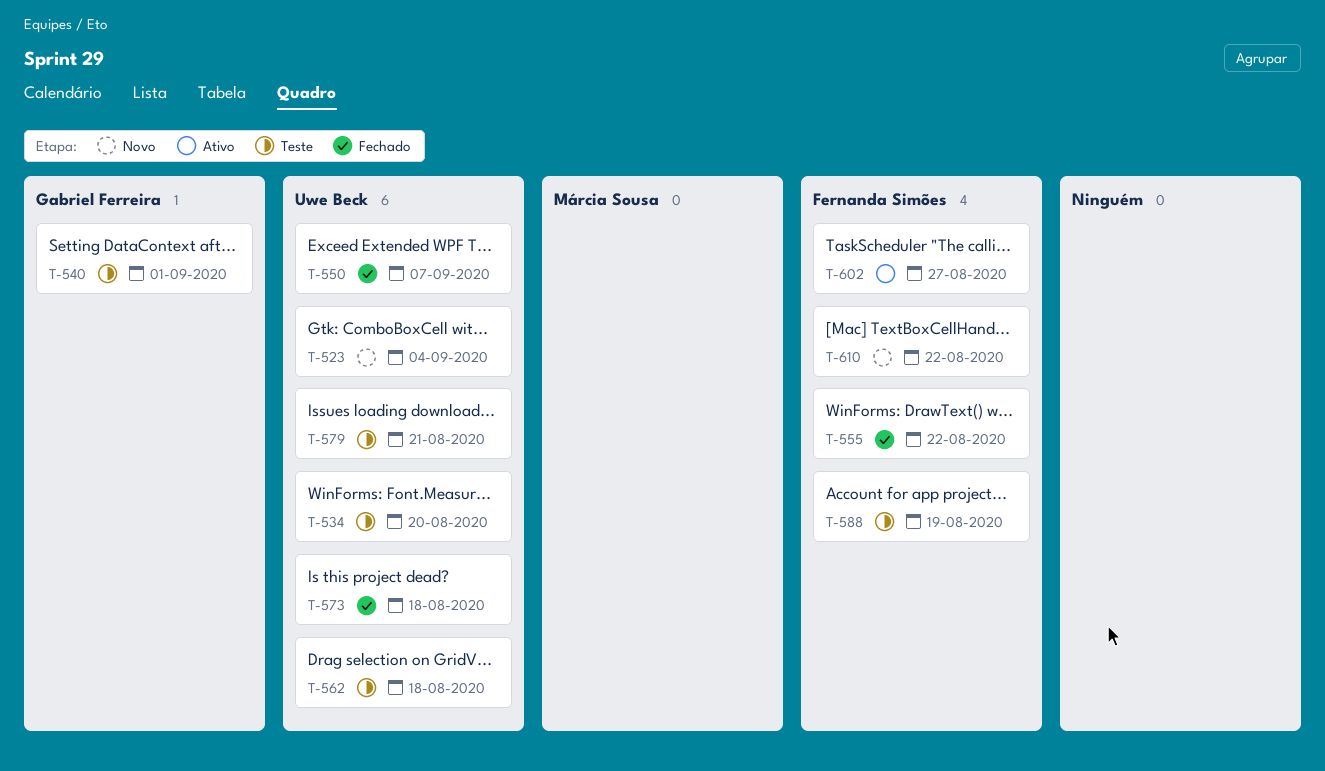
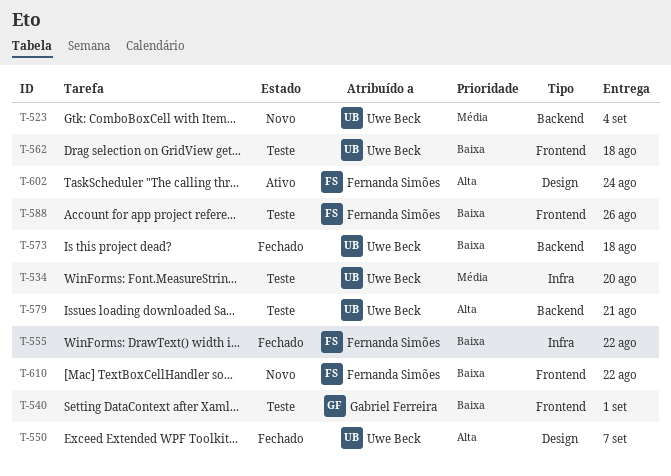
T-588, due: Aug 19 -> Aug 26
T-602, due: Aug 27 -> Aug 24

